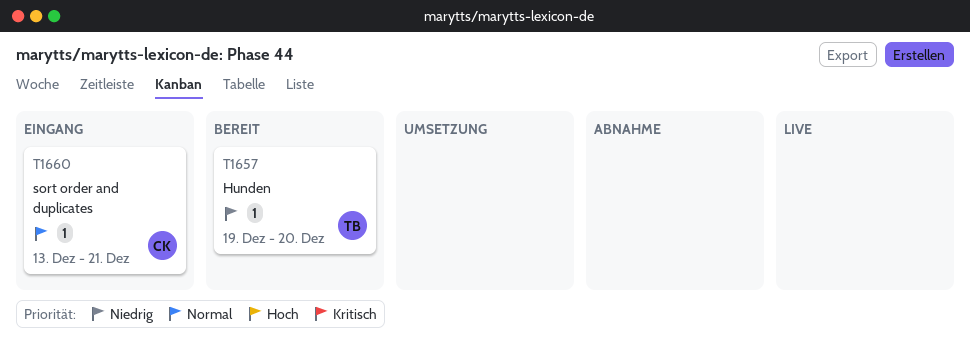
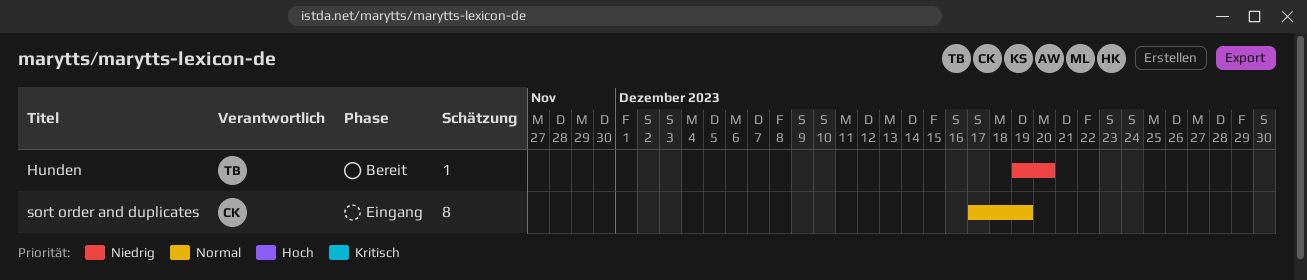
sort order and duplicates, estimate: 1 -> 8
sort order and duplicates, start: Dec 13 -> Dec 17
sort order and duplicates, due: Dec 21 -> Dec 19

